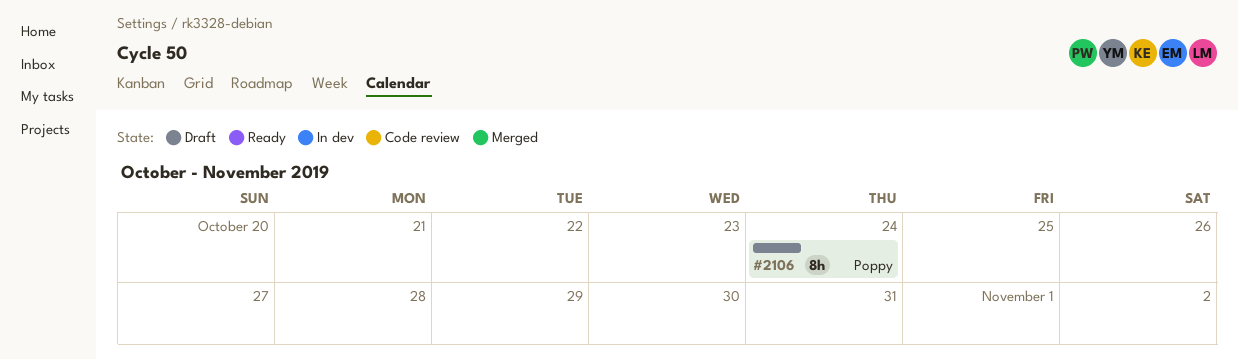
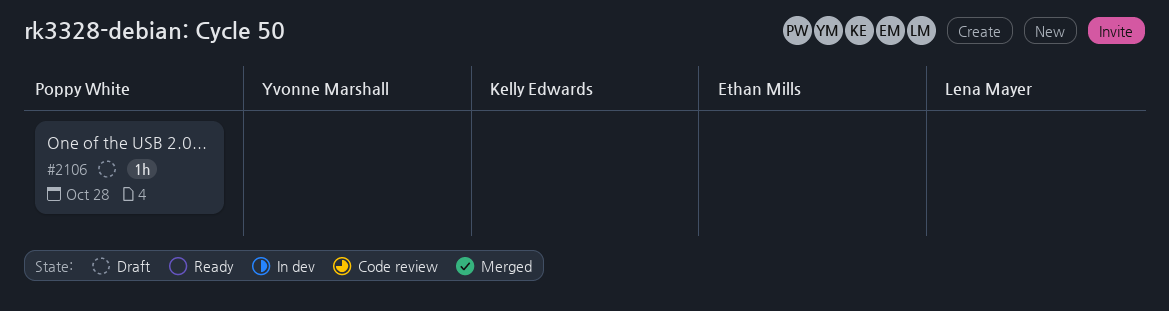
#2106, estimate: 8h -> 1h
#2106, due: Oct 24 -> Oct 28

